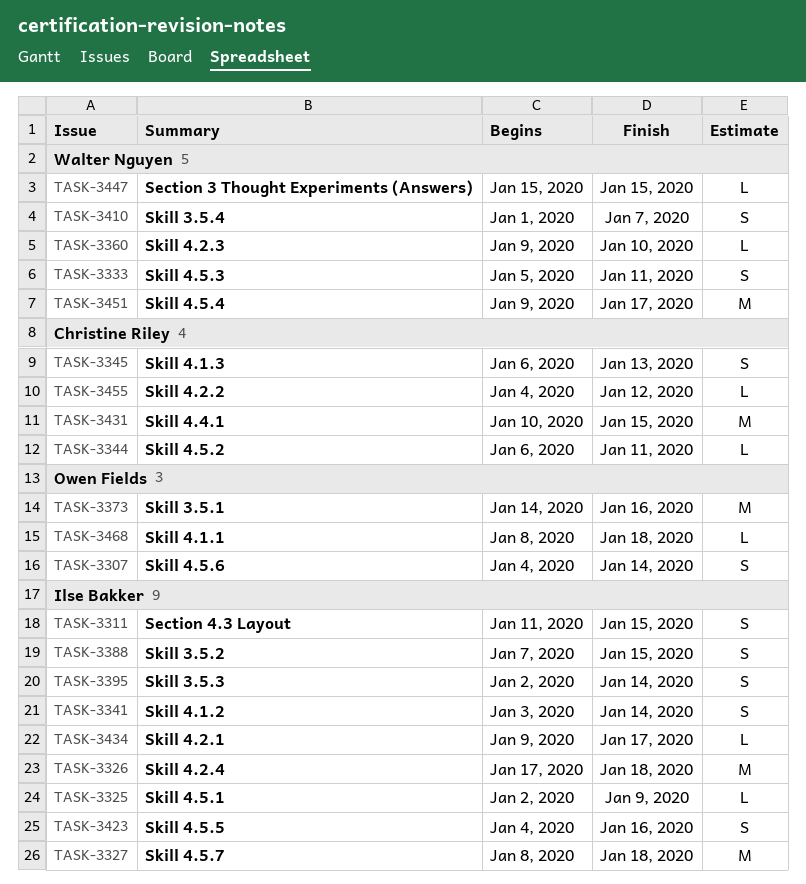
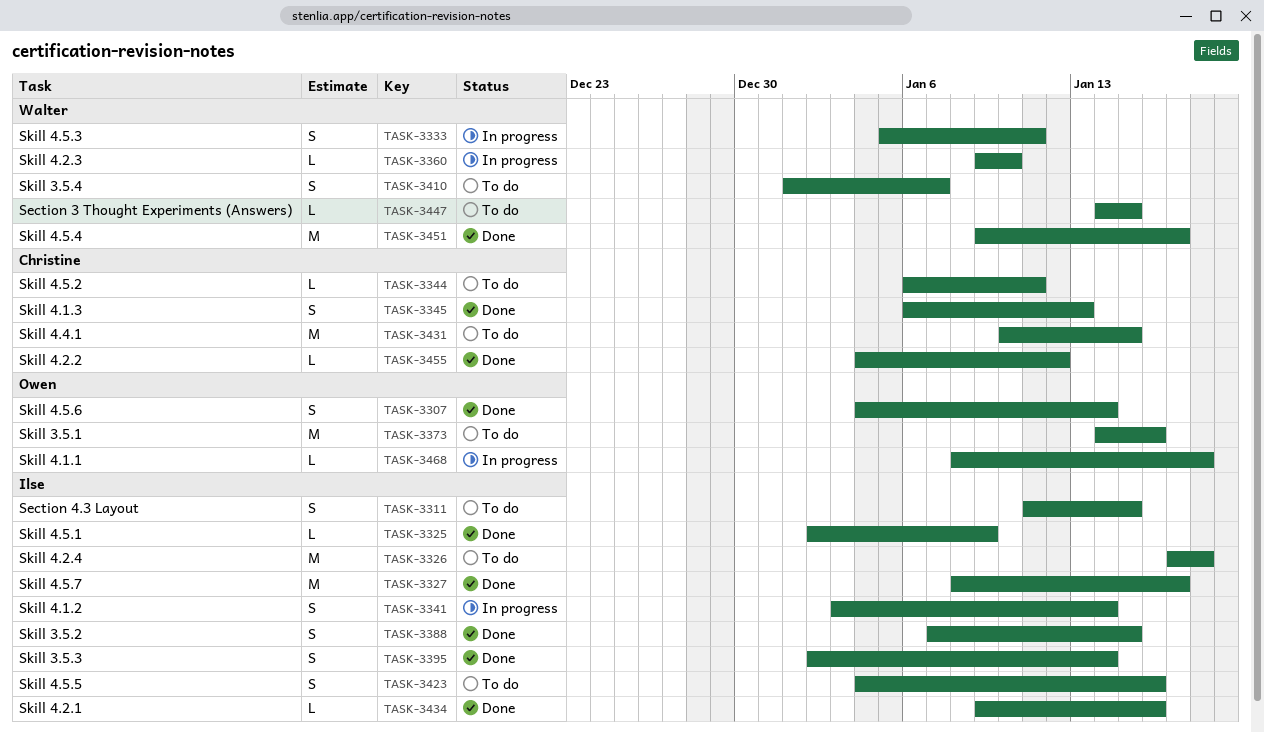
TASK-3327, due: Jan 18 -> Jan 17
TASK-3434, due: Jan 17 -> Jan 16
TASK-3447, start: Jan 15 -> Jan 14

